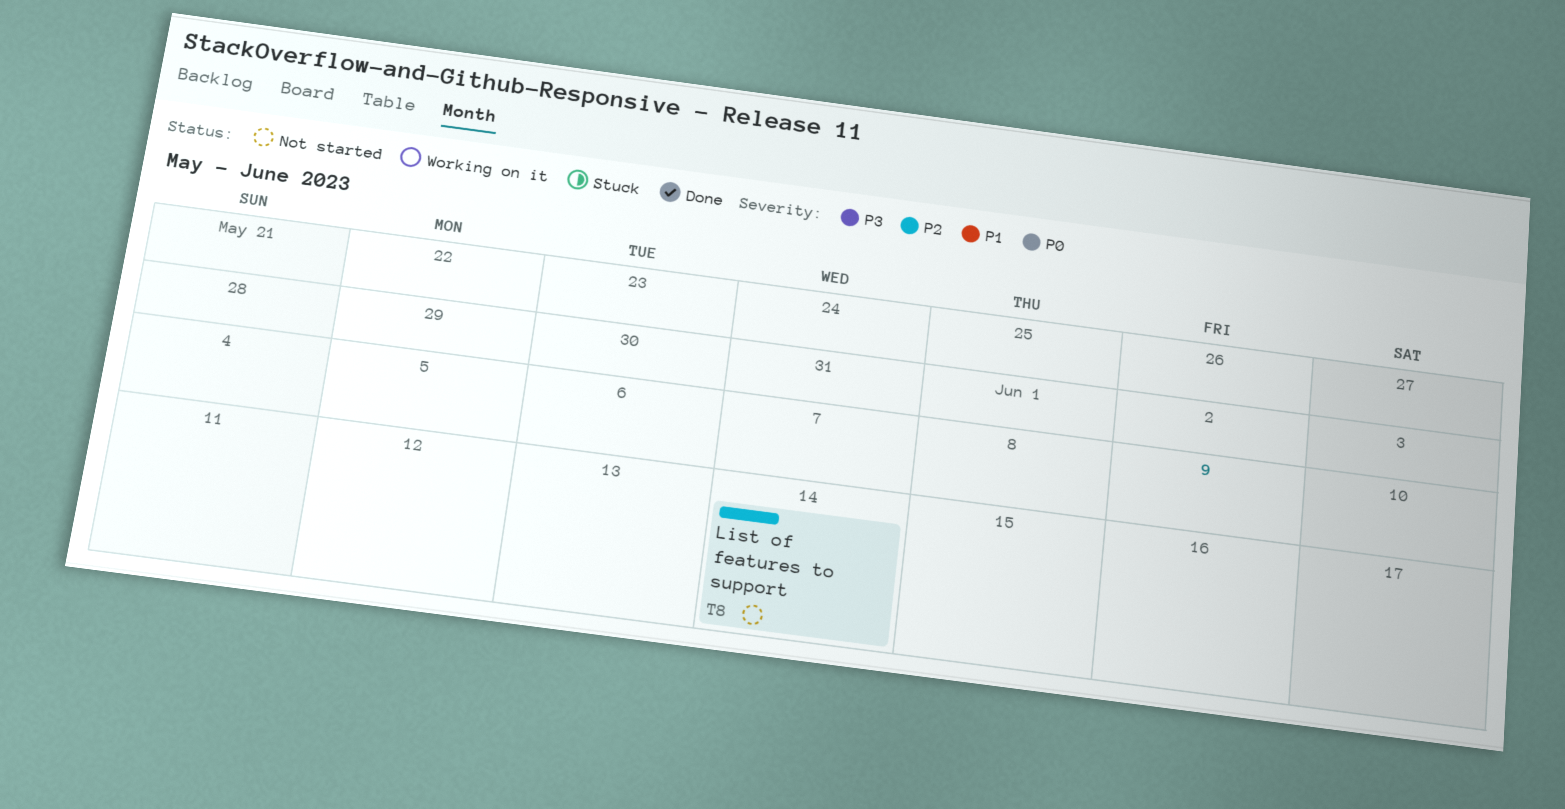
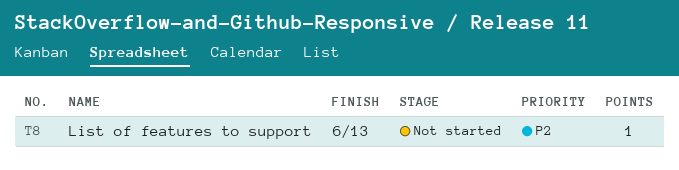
T8, due: Jun 14 -> Jun 13

